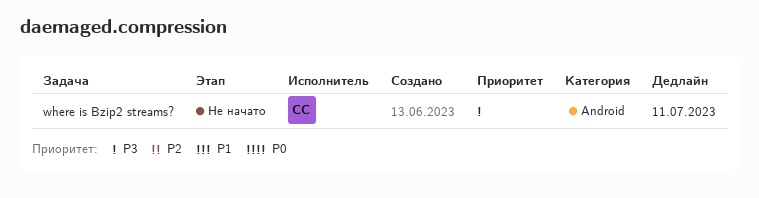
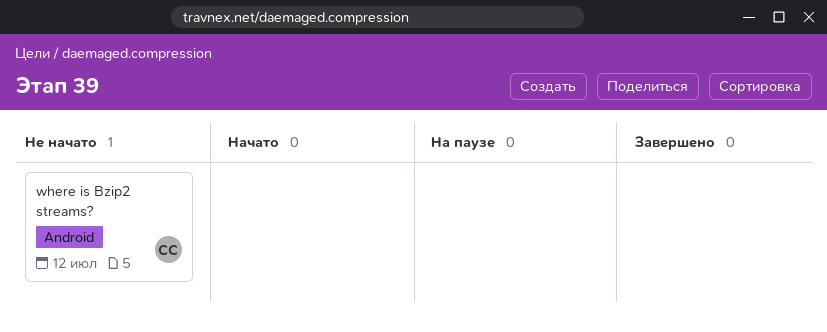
where is Bzip2 streams?, due: Jul 11 -> Jul 12

